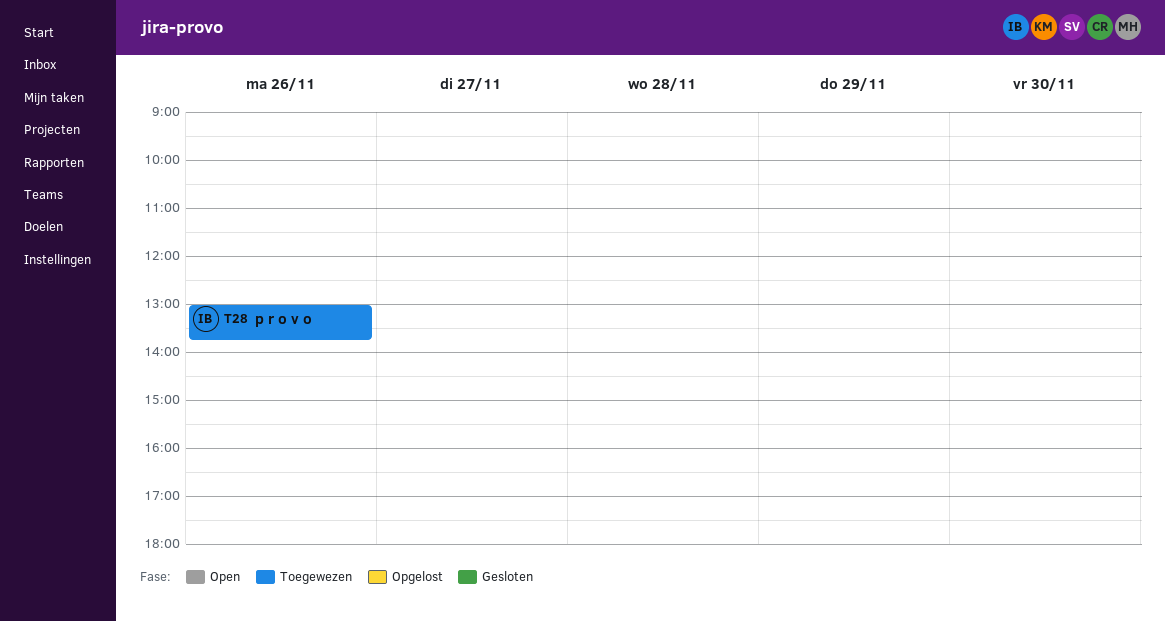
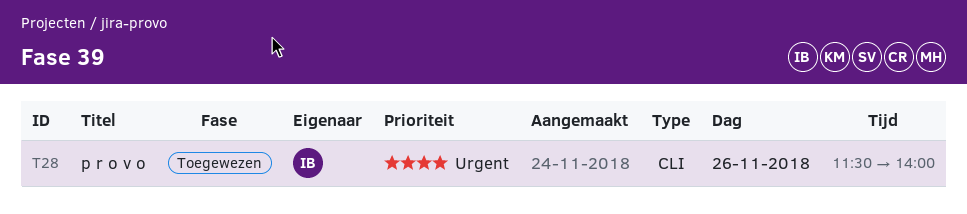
T28, begins: 13:00 -> 11:30
T28, ends: 13:45 -> 14:00

